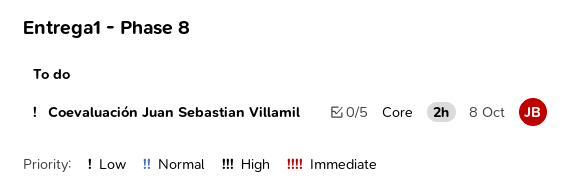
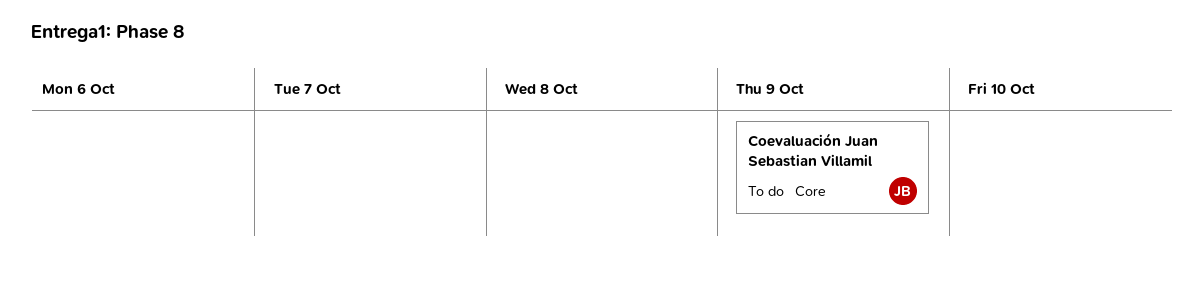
Coevaluación Juan Sebastian Villamil, due: Oct 8 -> Oct 9

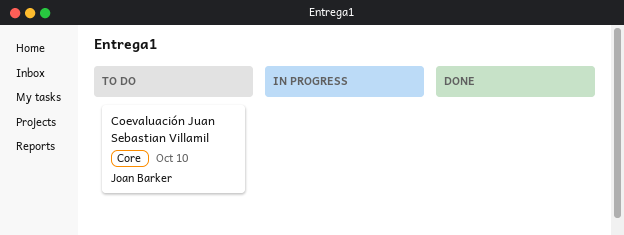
Coevaluación Juan Sebastian Villamil, due: Oct 9 -> Oct 10

